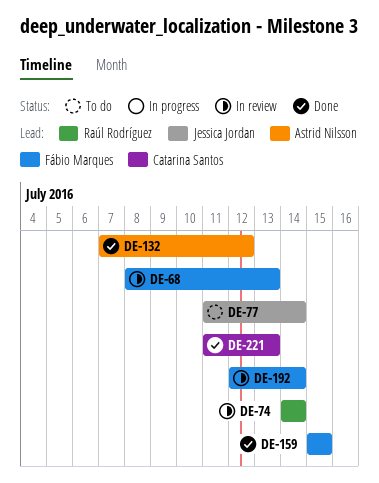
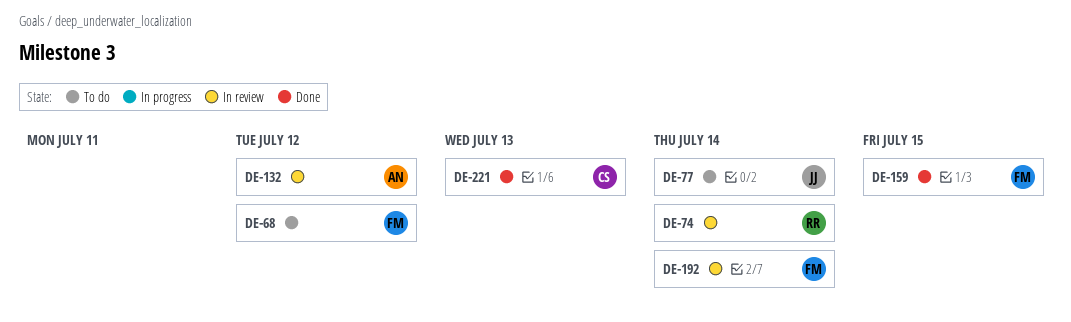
DE-68, status: In review -> To do
DE-68, due: Jul 13 -> Jul 12
DE-132, status: Done -> In review

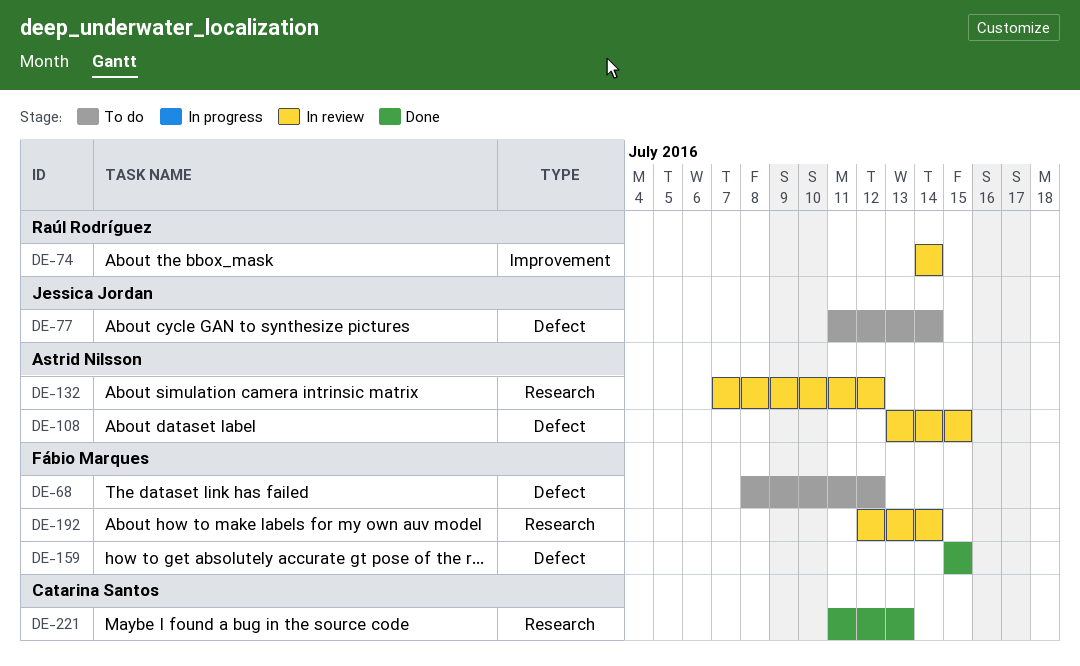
DE-108: none -> present

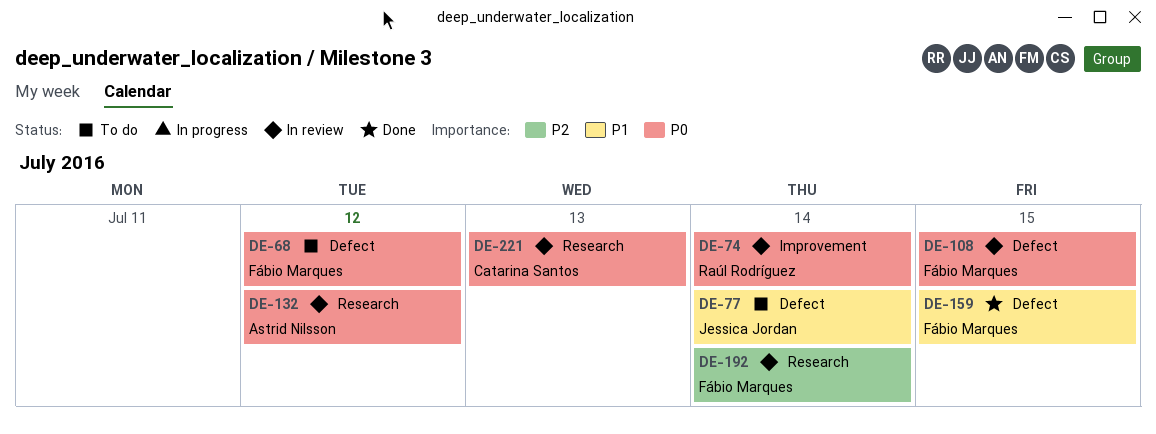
DE-108, owner: Astrid Nilsson -> Fábio Marques
DE-221, status: Done -> In review

